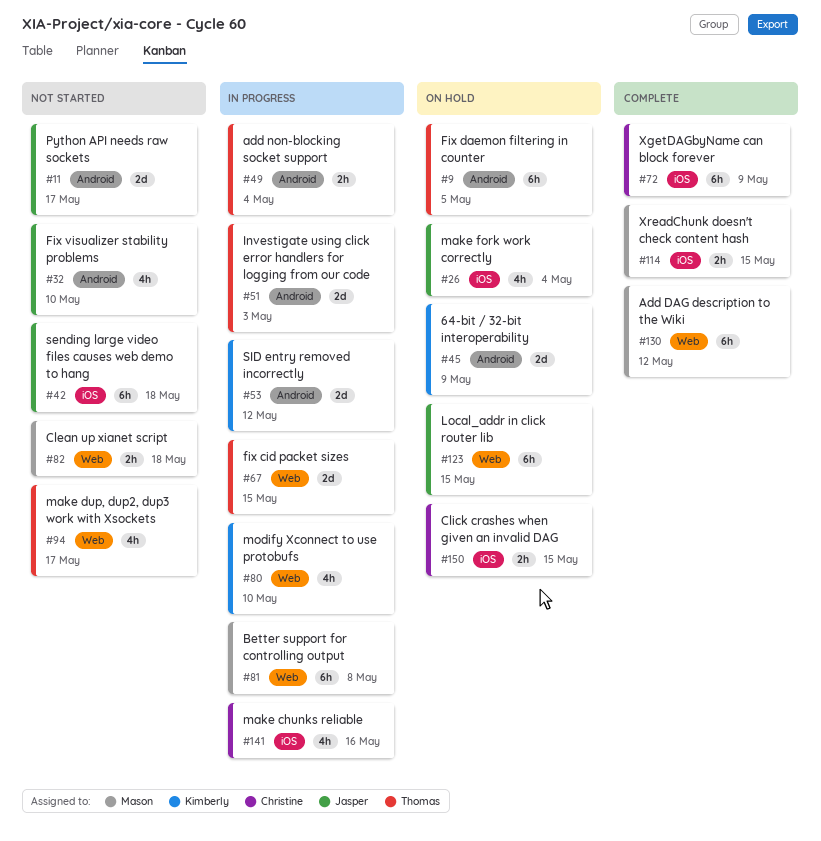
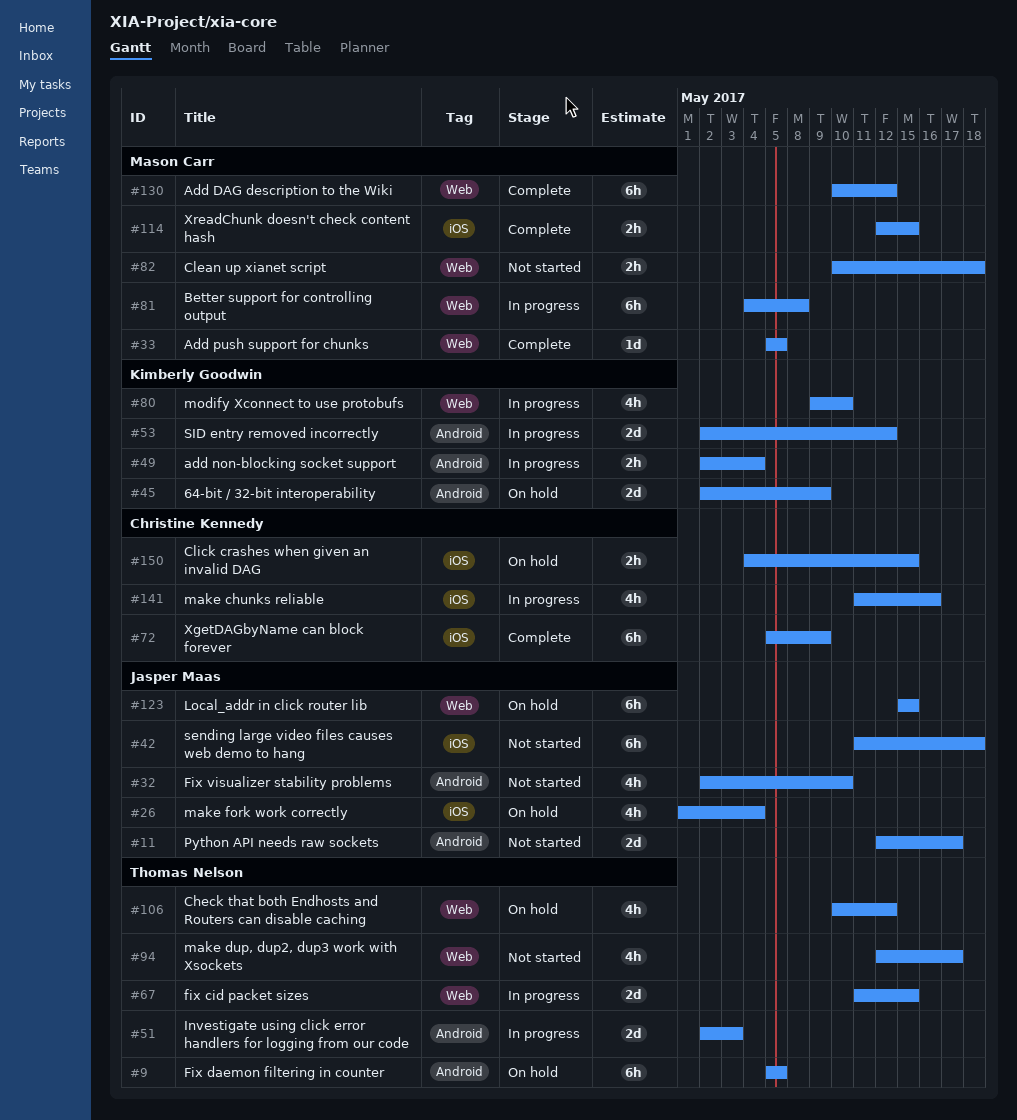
#33: none -> present
#49, owner: Thomas Nelson -> Kimberly Goodwin
#106: none -> present

